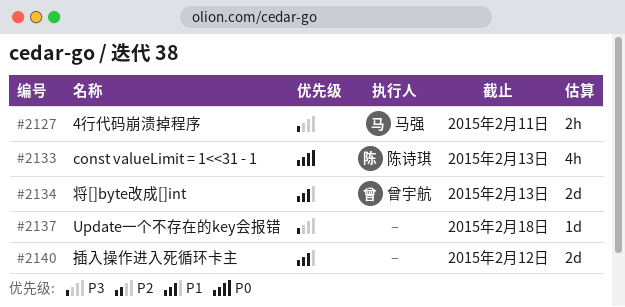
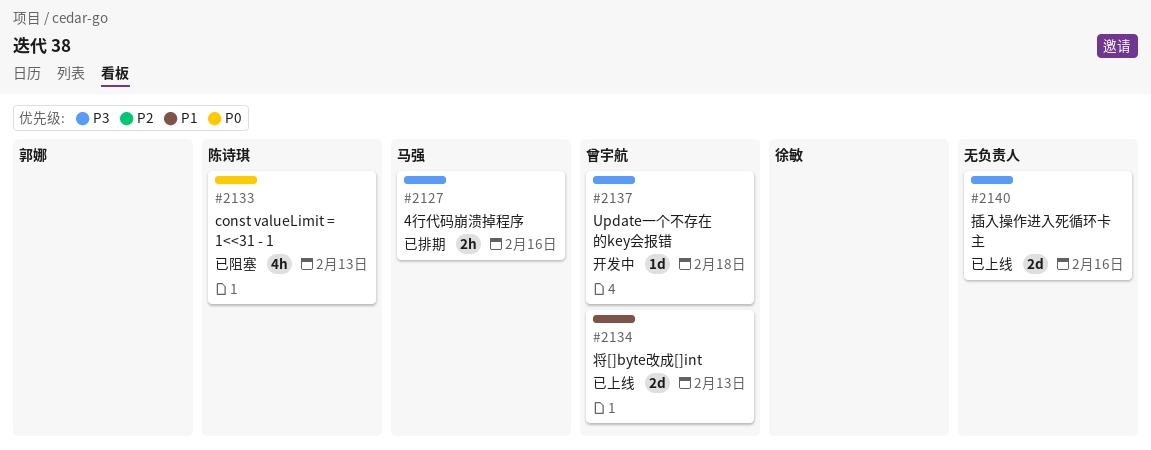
#2127, due: Feb 11 -> Feb 16
#2137, owner: none -> 曾宇航
#2140, priority: P1 -> P3
#2140, due: Feb 12 -> Feb 16

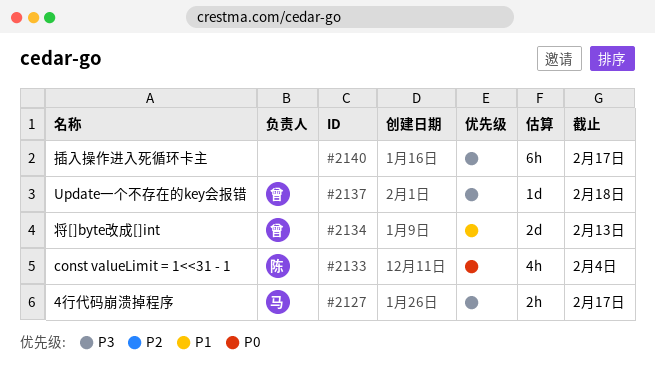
#2127, due: Feb 16 -> Feb 17
#2133, due: Feb 13 -> Feb 4
#2140, estimate: 2d -> 6h
#2140, due: Feb 16 -> Feb 17

